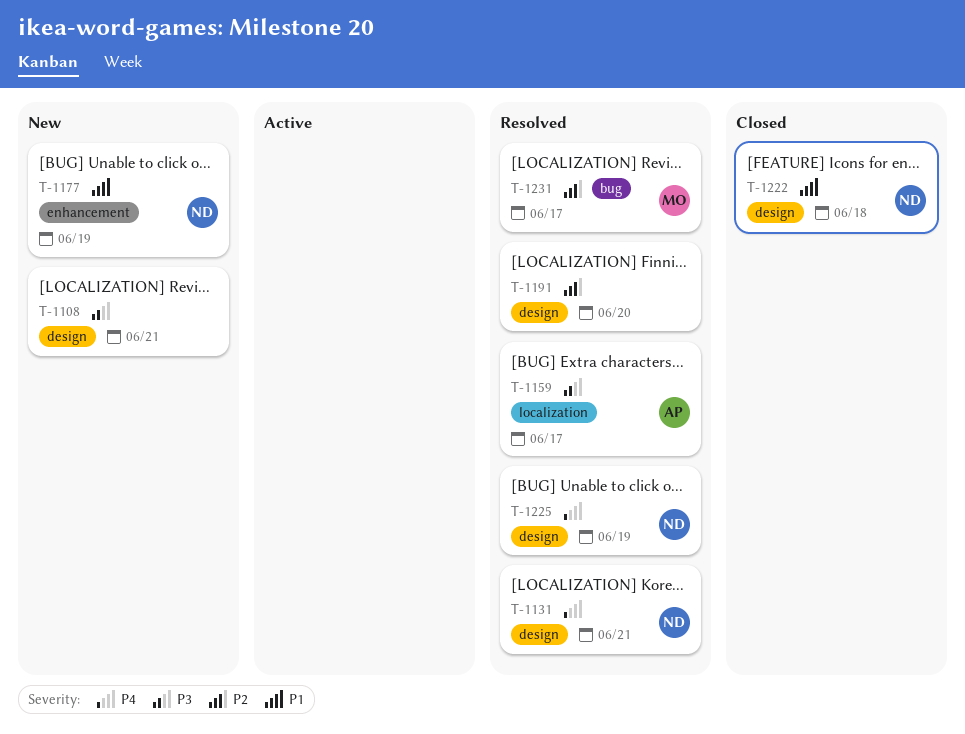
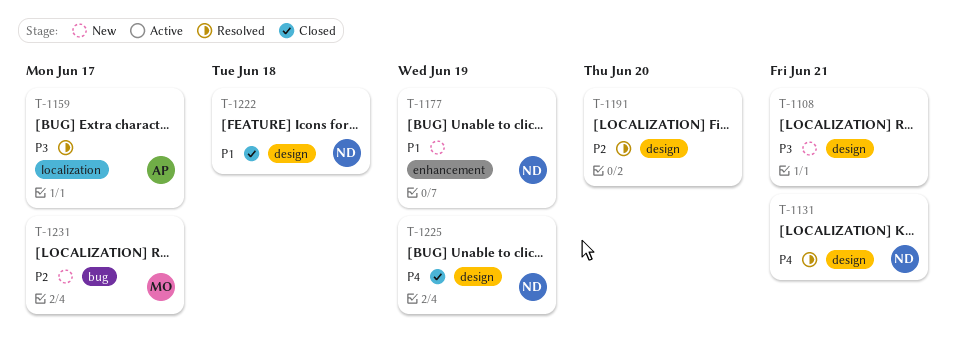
T-1225, status: Resolved -> Closed
T-1231, status: Resolved -> New

